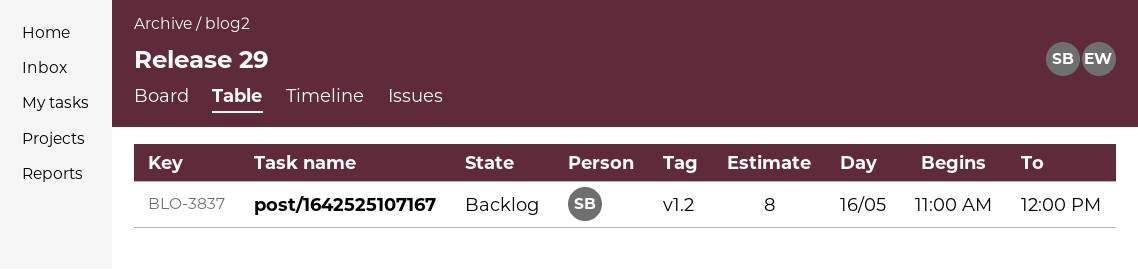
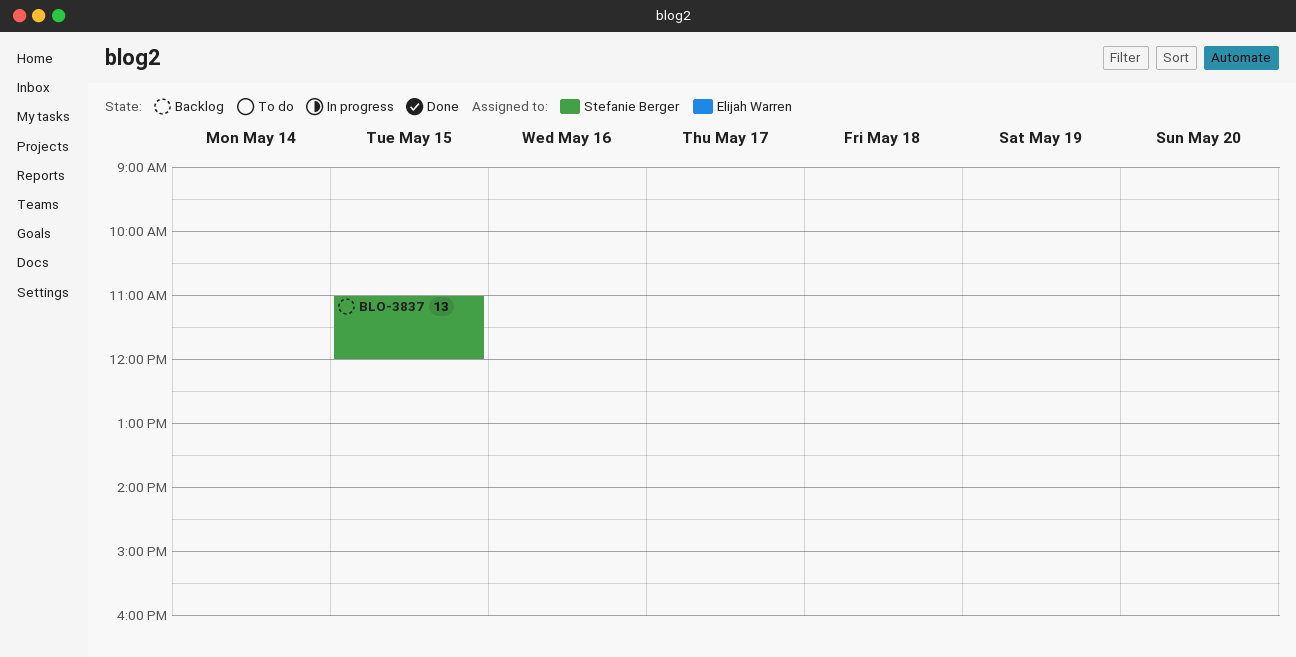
BLO-3837, estimate: 8 -> 13
BLO-3837, day: May 16 -> May 15

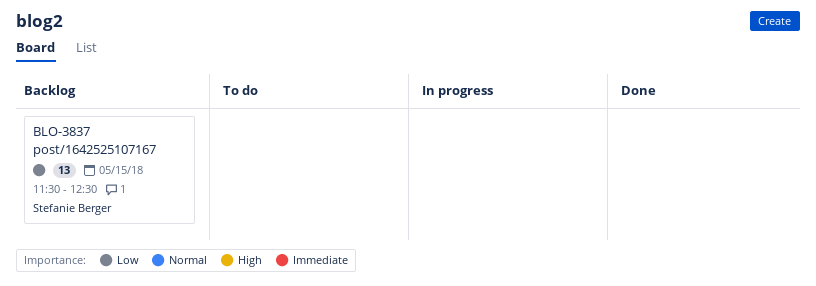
BLO-3837, begins: 11:00 -> 11:30
BLO-3837, ends: 12:00 -> 12:30

